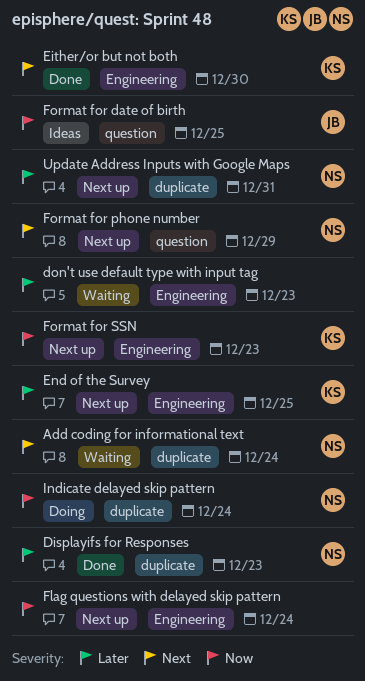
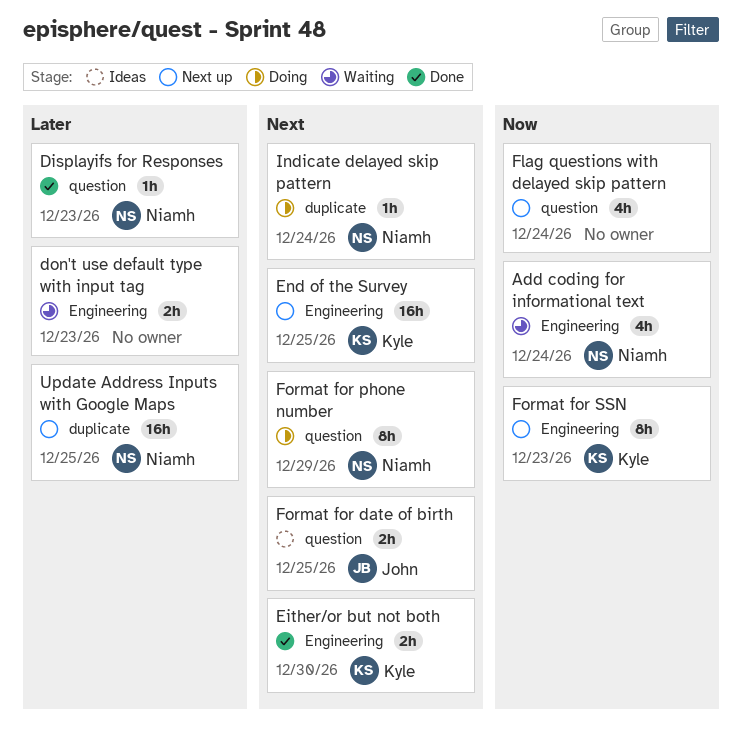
Add coding for informational text, priority: Next -> Now
Add coding for informational text, label: duplicate -> Engineering
Displayifs for Responses, label: duplicate -> question
End of the Survey, priority: Later -> Next
Flag questions with delayed skip pattern, label: Engineering -> question
Format for date of birth, priority: Now -> Next
Format for phone number, status: Next up -> Doing
Indicate delayed skip pattern, priority: Now -> Next
Update Address Inputs with Google Maps, due: Dec 31 -> Dec 25

